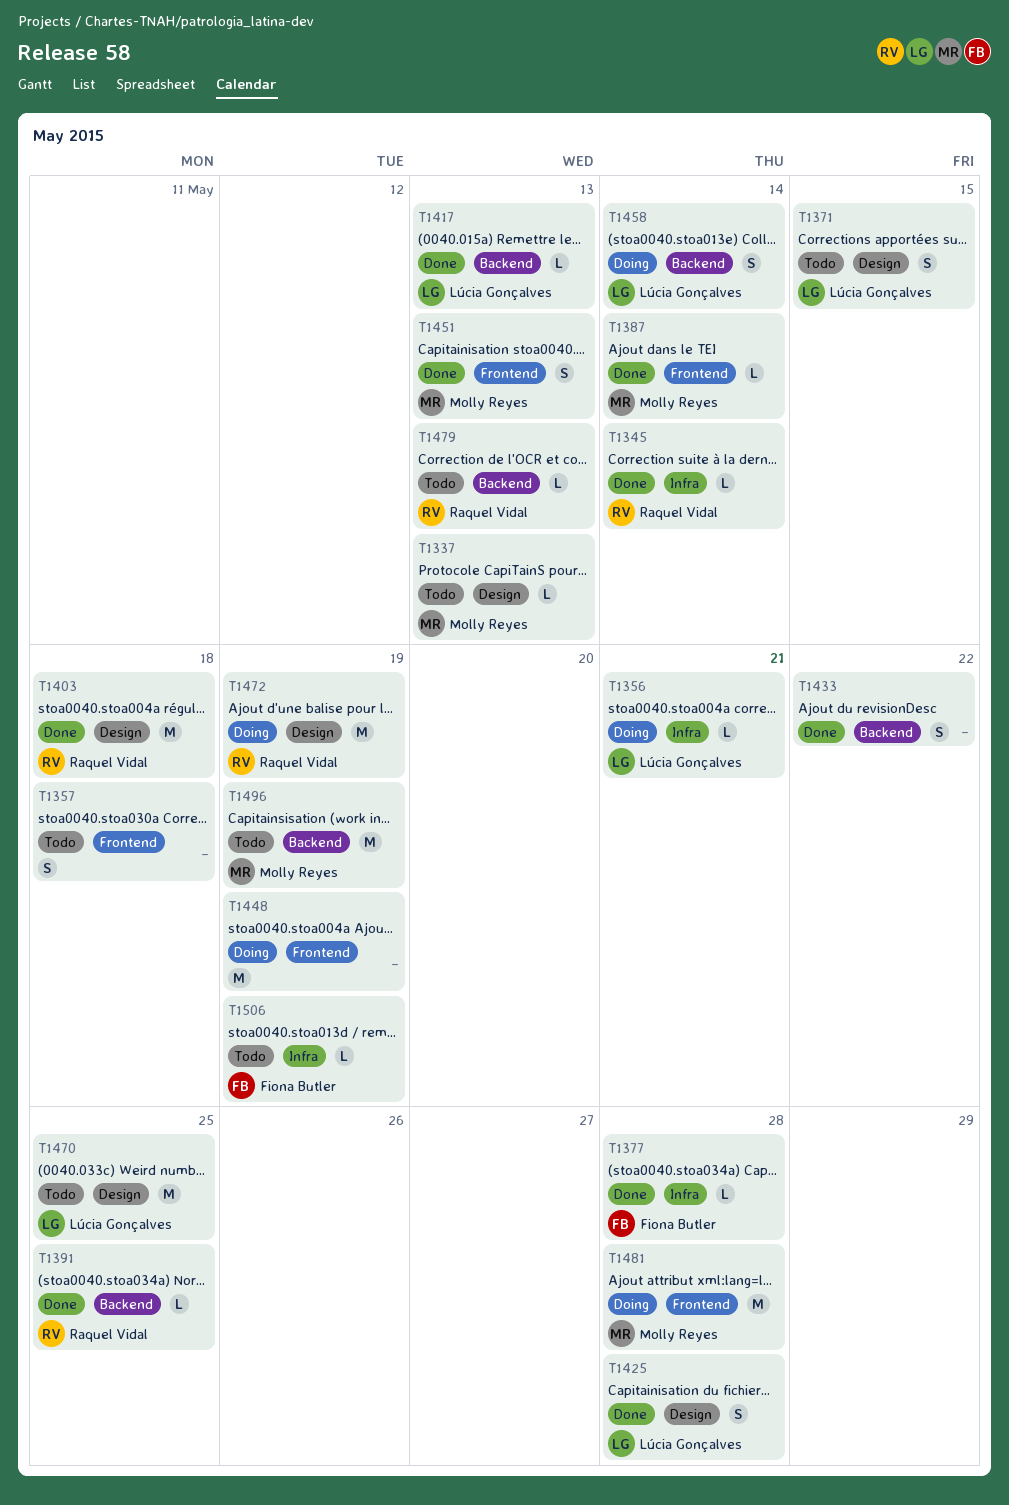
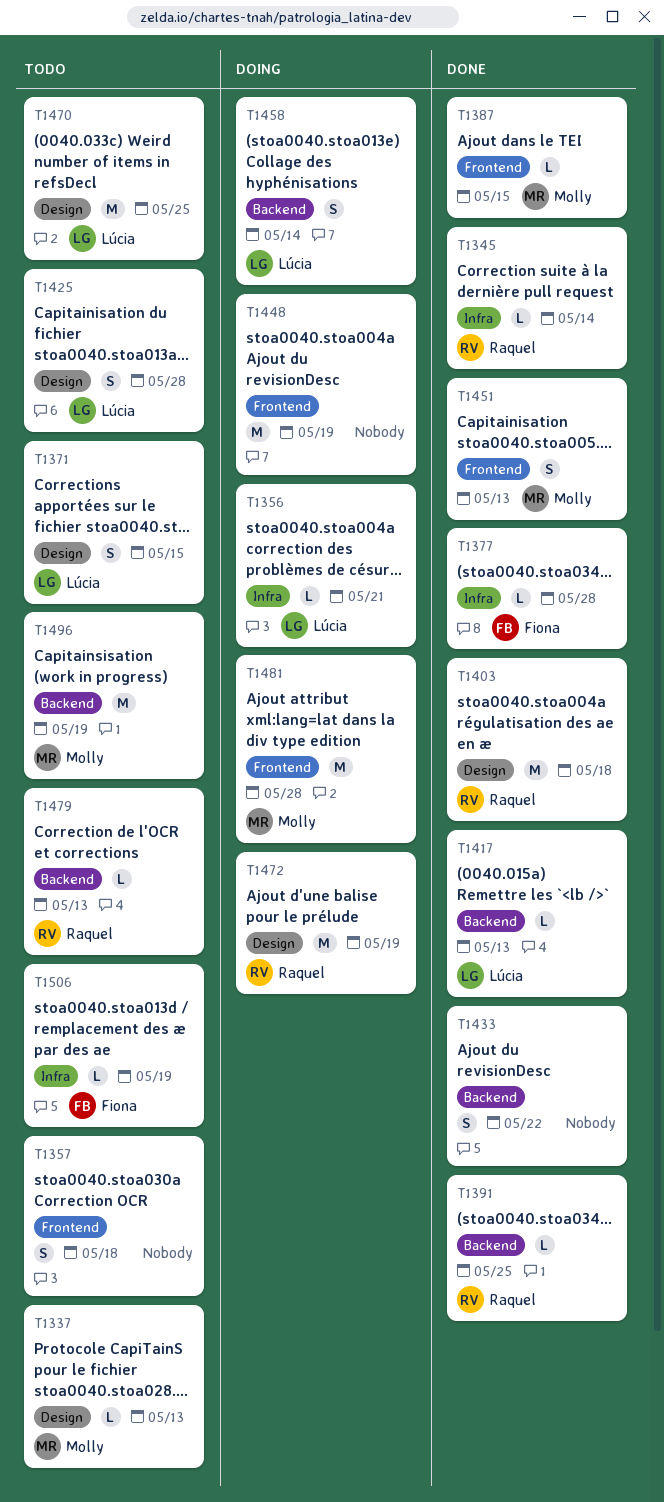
T1387, due: May 14 -> May 15
T1425, status: Done -> Todo

